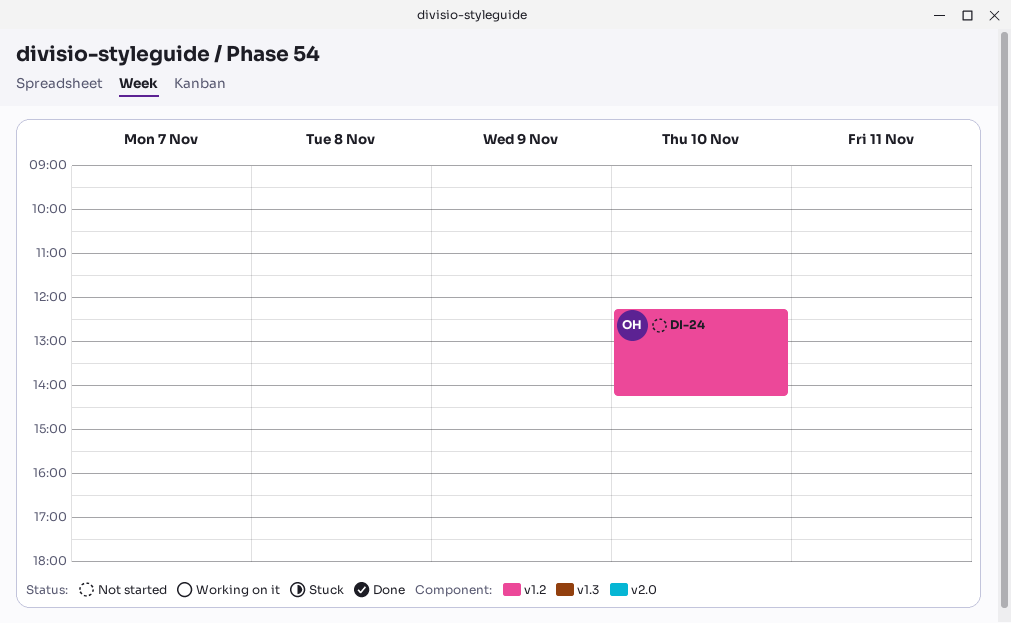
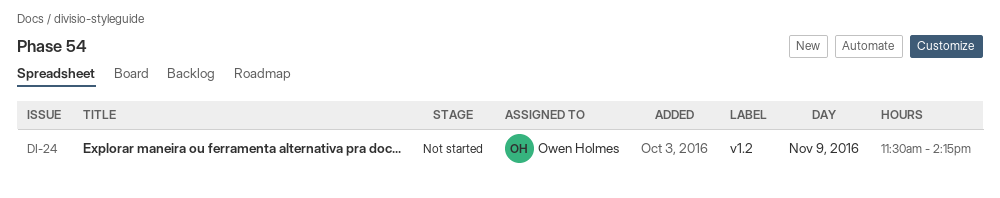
DI-24, day: Nov 10 -> Nov 9
DI-24, begins: 12:15 -> 11:30

